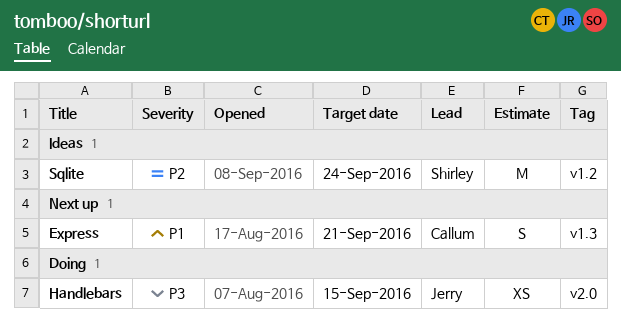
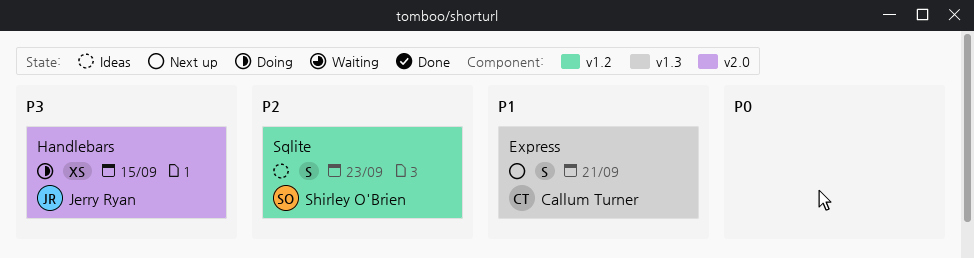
Sqlite, estimate: M -> S
Sqlite, due: Sep 24 -> Sep 23

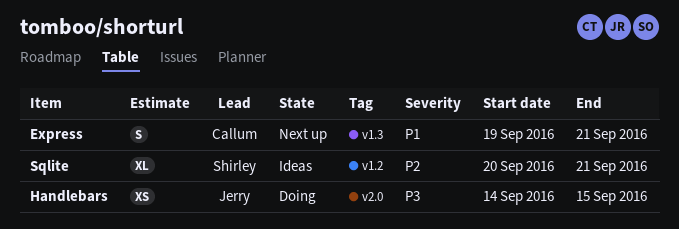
Sqlite, estimate: S -> XL
Sqlite, due: Sep 23 -> Sep 21

